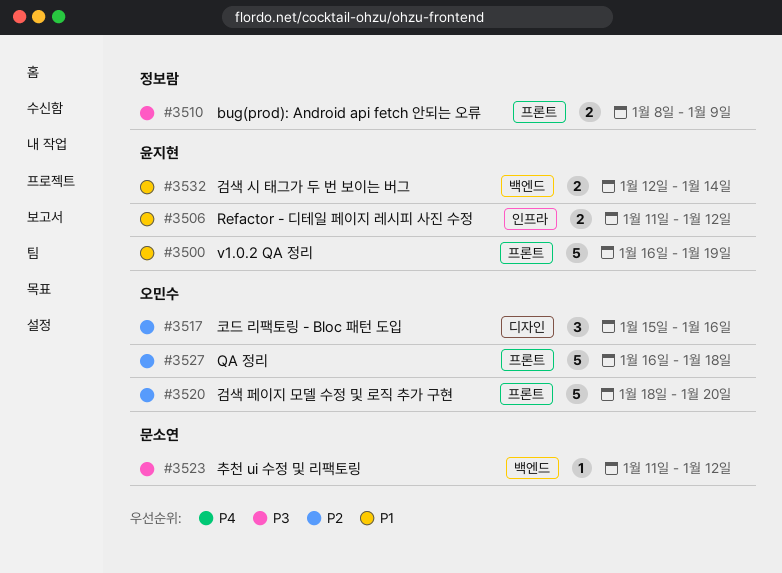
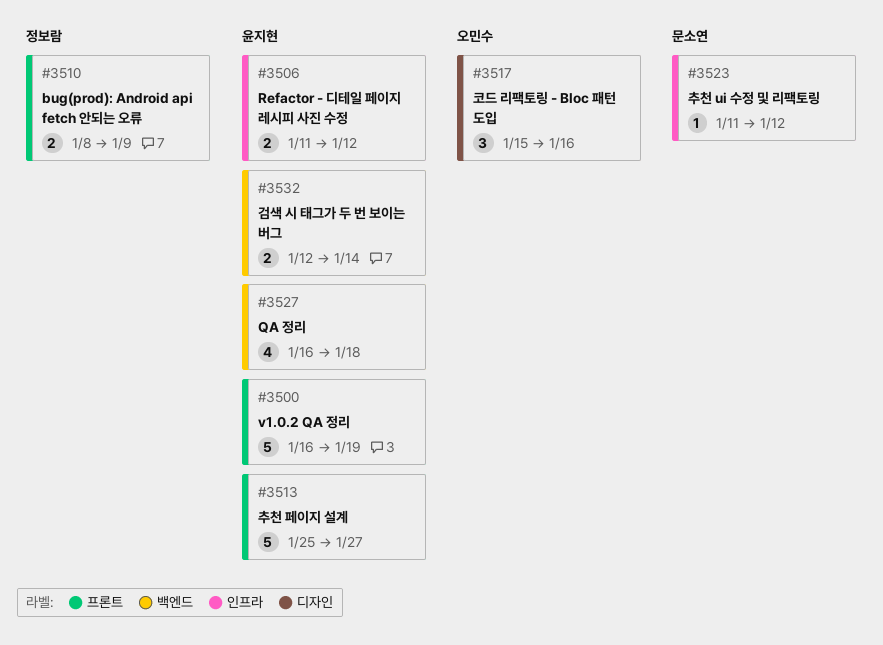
#3513: none -> present
#3520: present -> none
#3523, label: 백엔드 -> 인프라
#3527, owner: 오민수 -> 윤지현
#3527, label: 프론트 -> 백엔드
#3527, estimate: 5 -> 4

